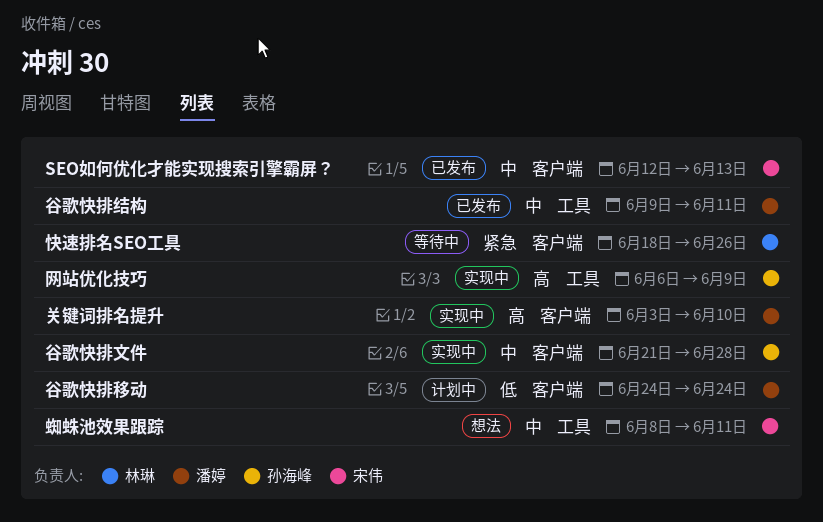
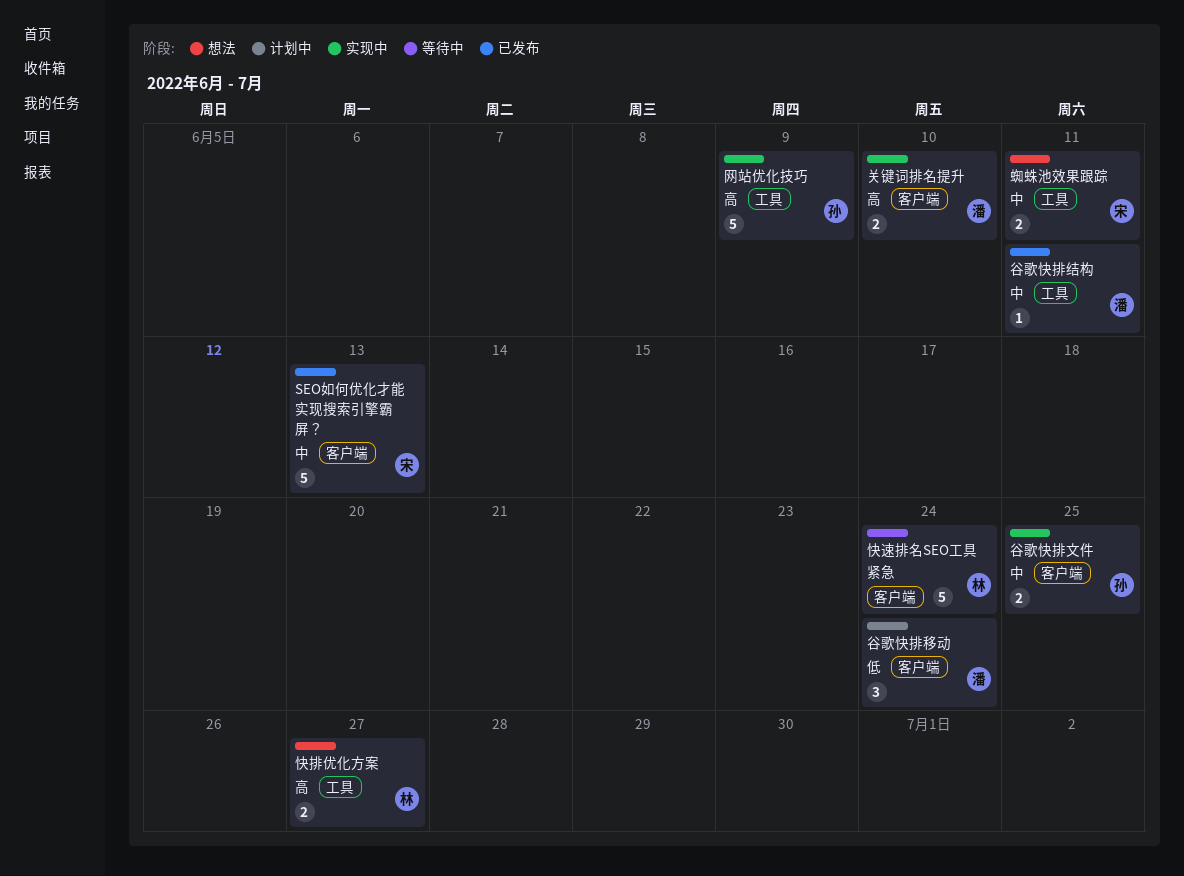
快排优化方案: none -> present
快速排名SEO工具, due: Jun 26 -> Jun 24
谷歌快排文件, due: Jun 28 -> Jun 25

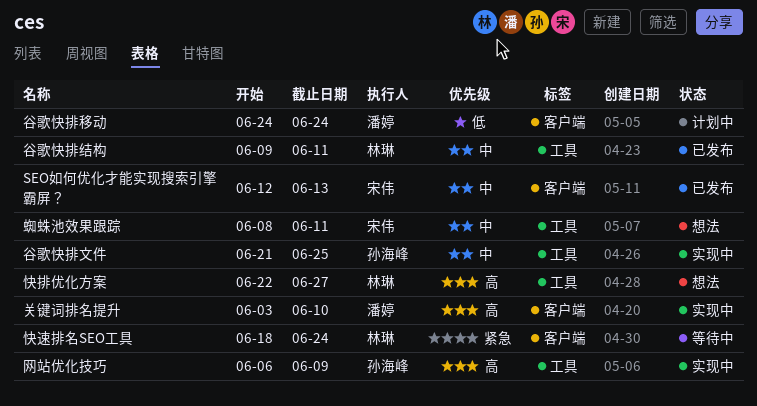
谷歌快排文件, label: 客户端 -> 工具
谷歌快排结构, owner: 潘婷 -> 林琳

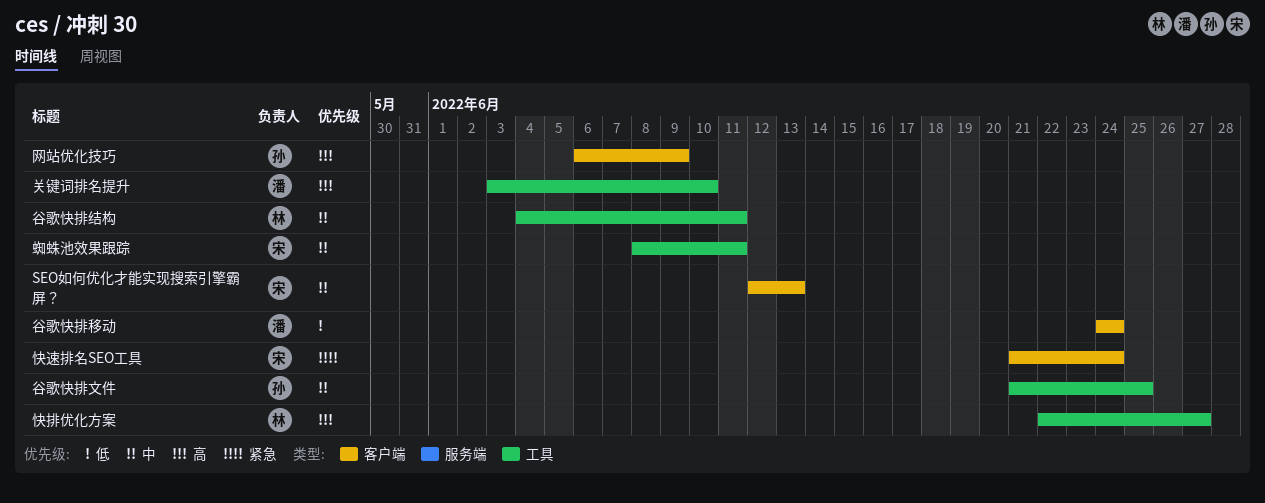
关键词排名提升, label: 客户端 -> 工具
快速排名SEO工具, owner: 林琳 -> 宋伟
快速排名SEO工具, start: Jun 18 -> Jun 21
网站优化技巧, label: 工具 -> 客户端
谷歌快排结构, start: Jun 9 -> Jun 4

